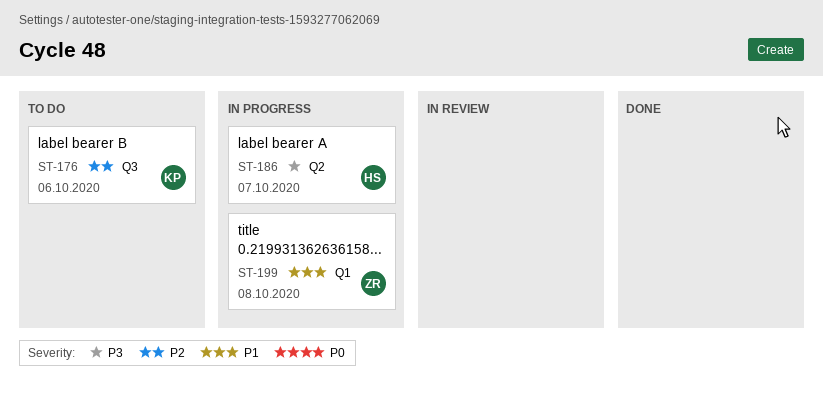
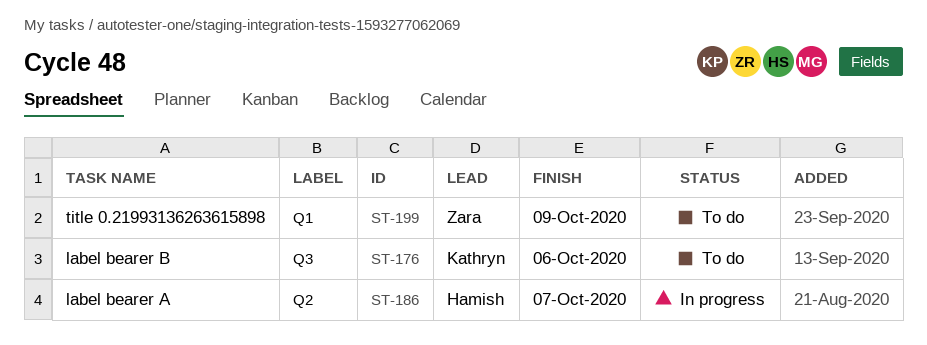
ST-199, status: In progress -> To do
ST-199, due: Oct 8 -> Oct 9

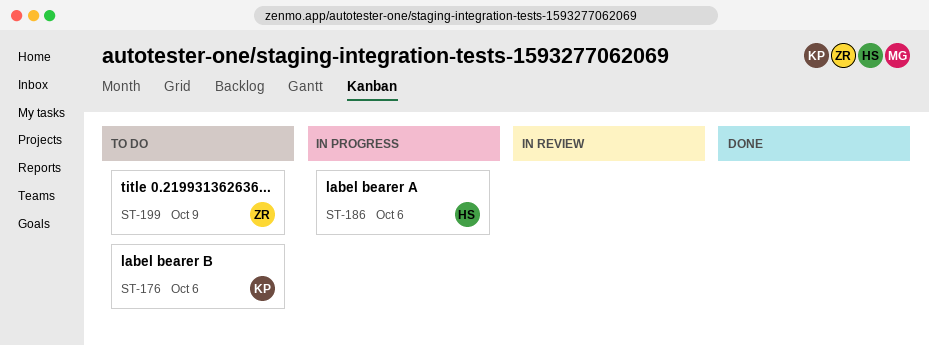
ST-186, due: Oct 7 -> Oct 6

